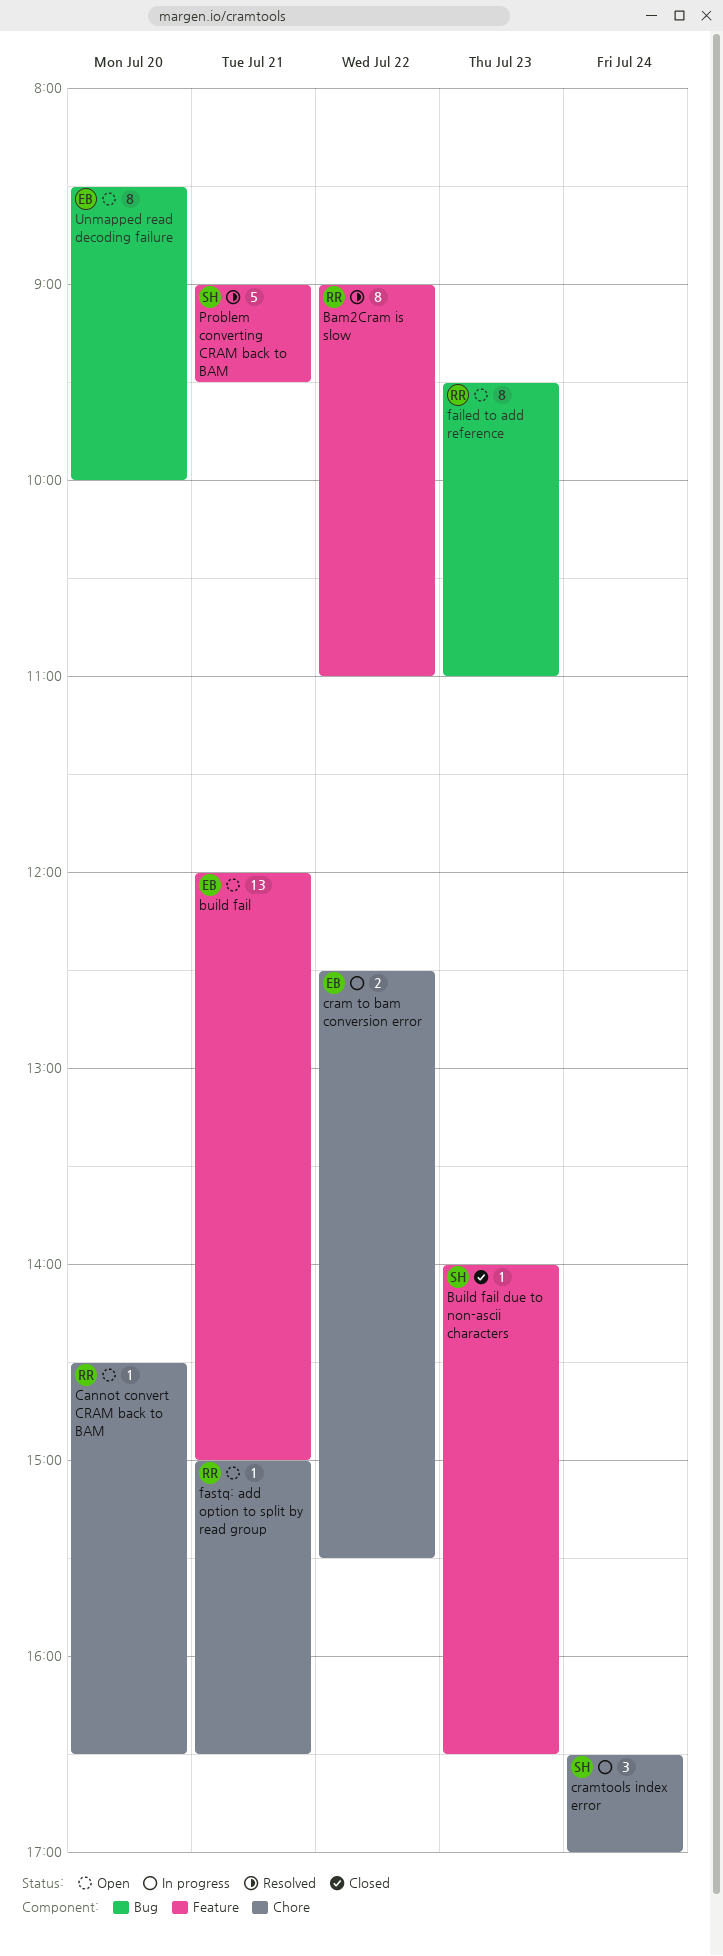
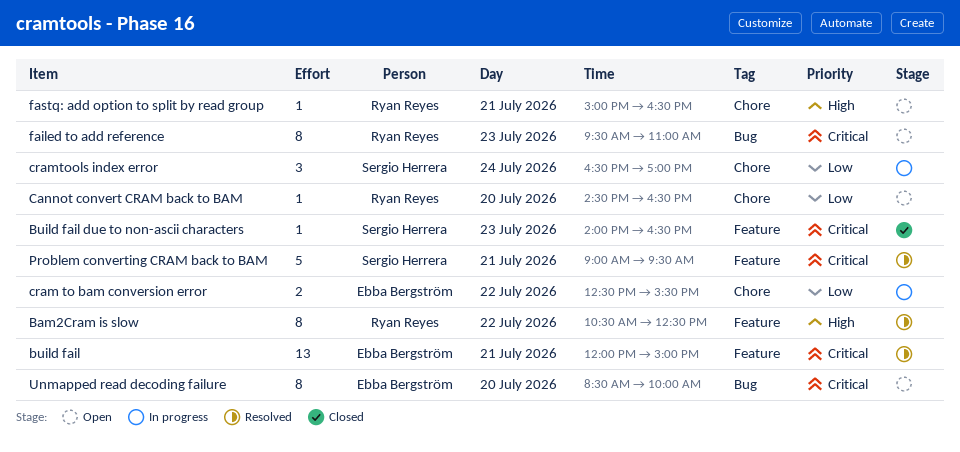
Bam2Cram is slow, begins: 09:00 -> 10:30
Bam2Cram is slow, ends: 11:00 -> 12:30
build fail, status: Open -> Resolved

